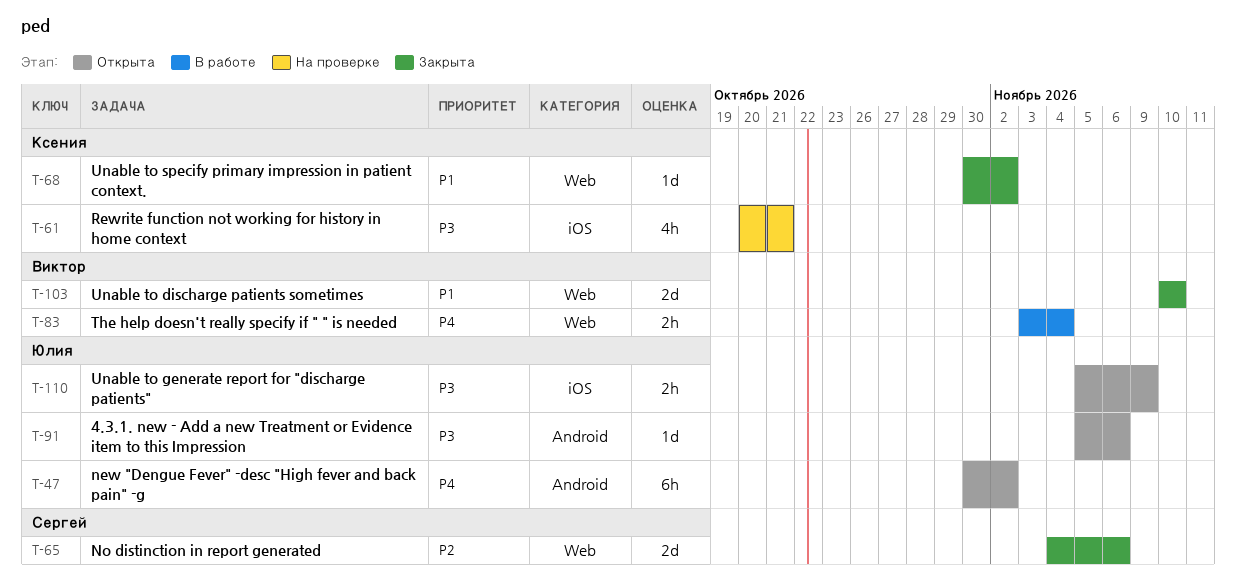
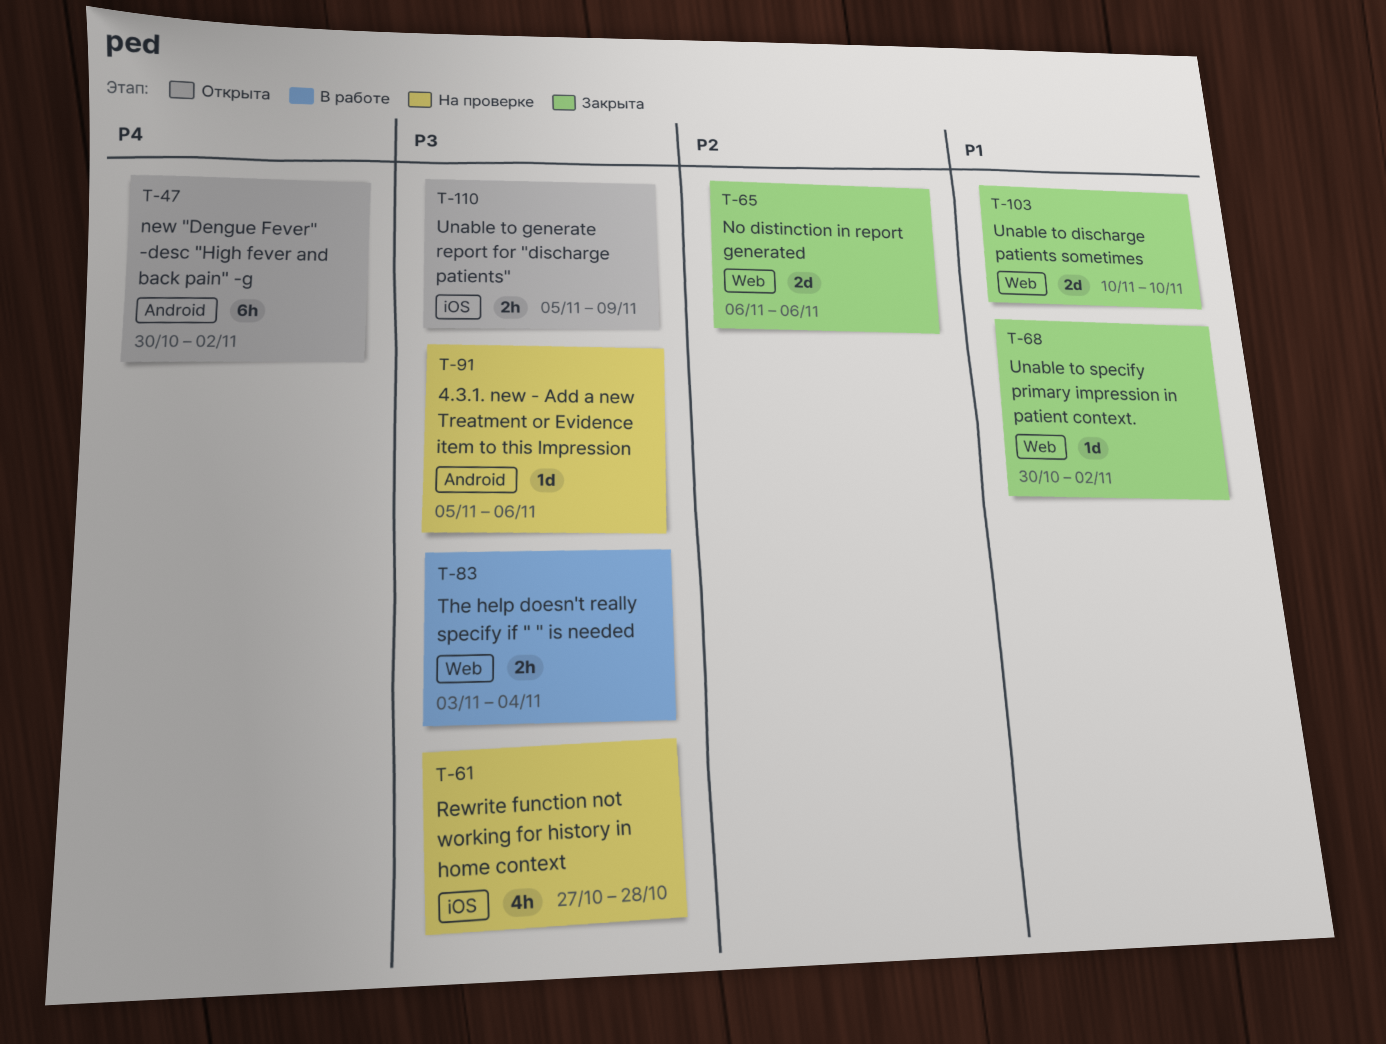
T-61, start: Oct 20 -> Oct 27
T-61, due: Oct 21 -> Oct 28
T-65, start: Nov 4 -> Nov 6
T-83, priority: P4 -> P3
T-91, status: Открыта -> На проверке

